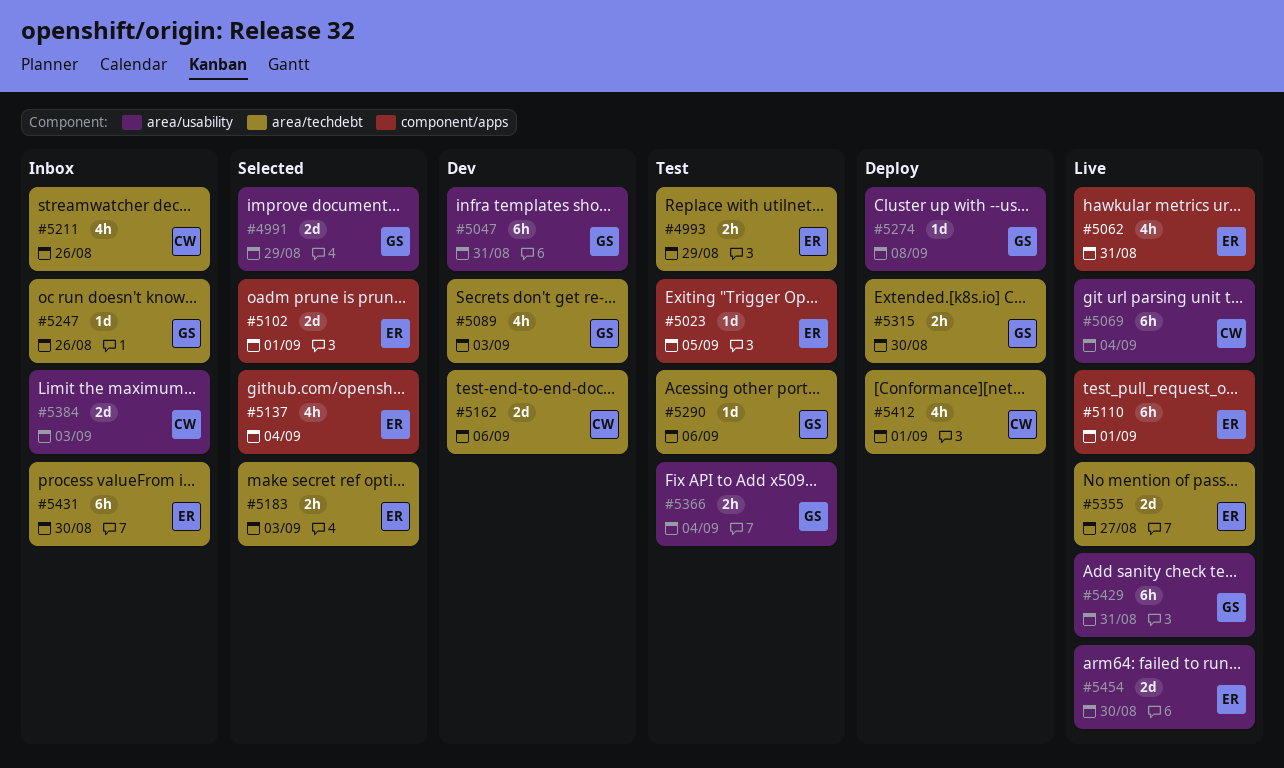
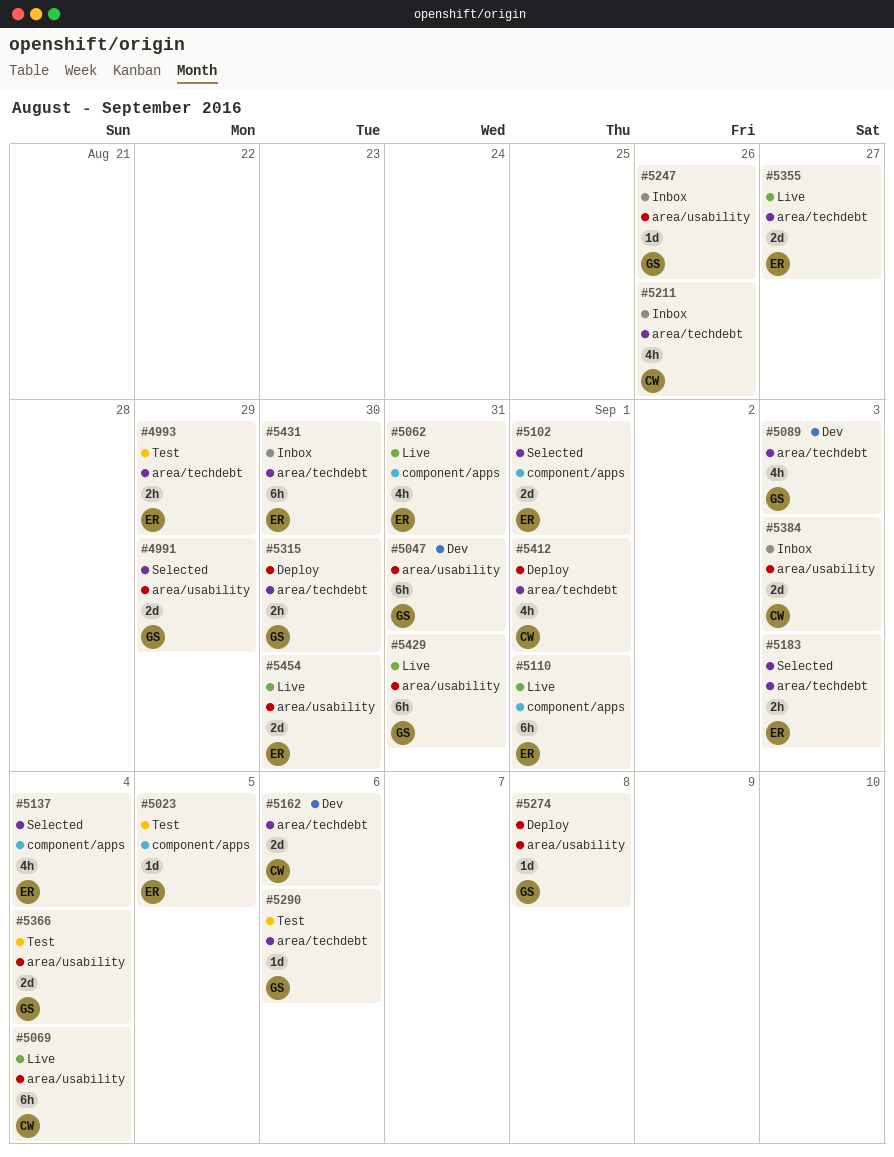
#5247, label: area/techdebt -> area/usability
#5366, estimate: 2h -> 2d

